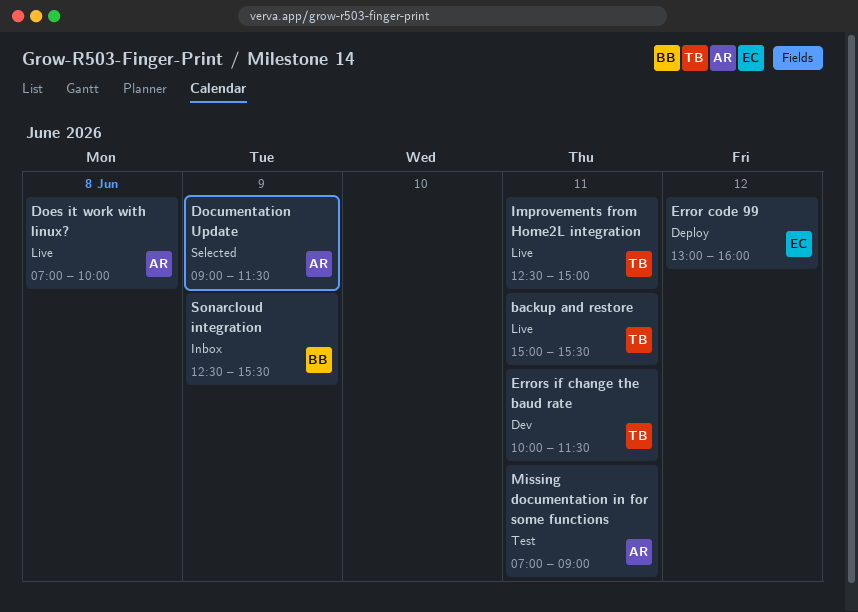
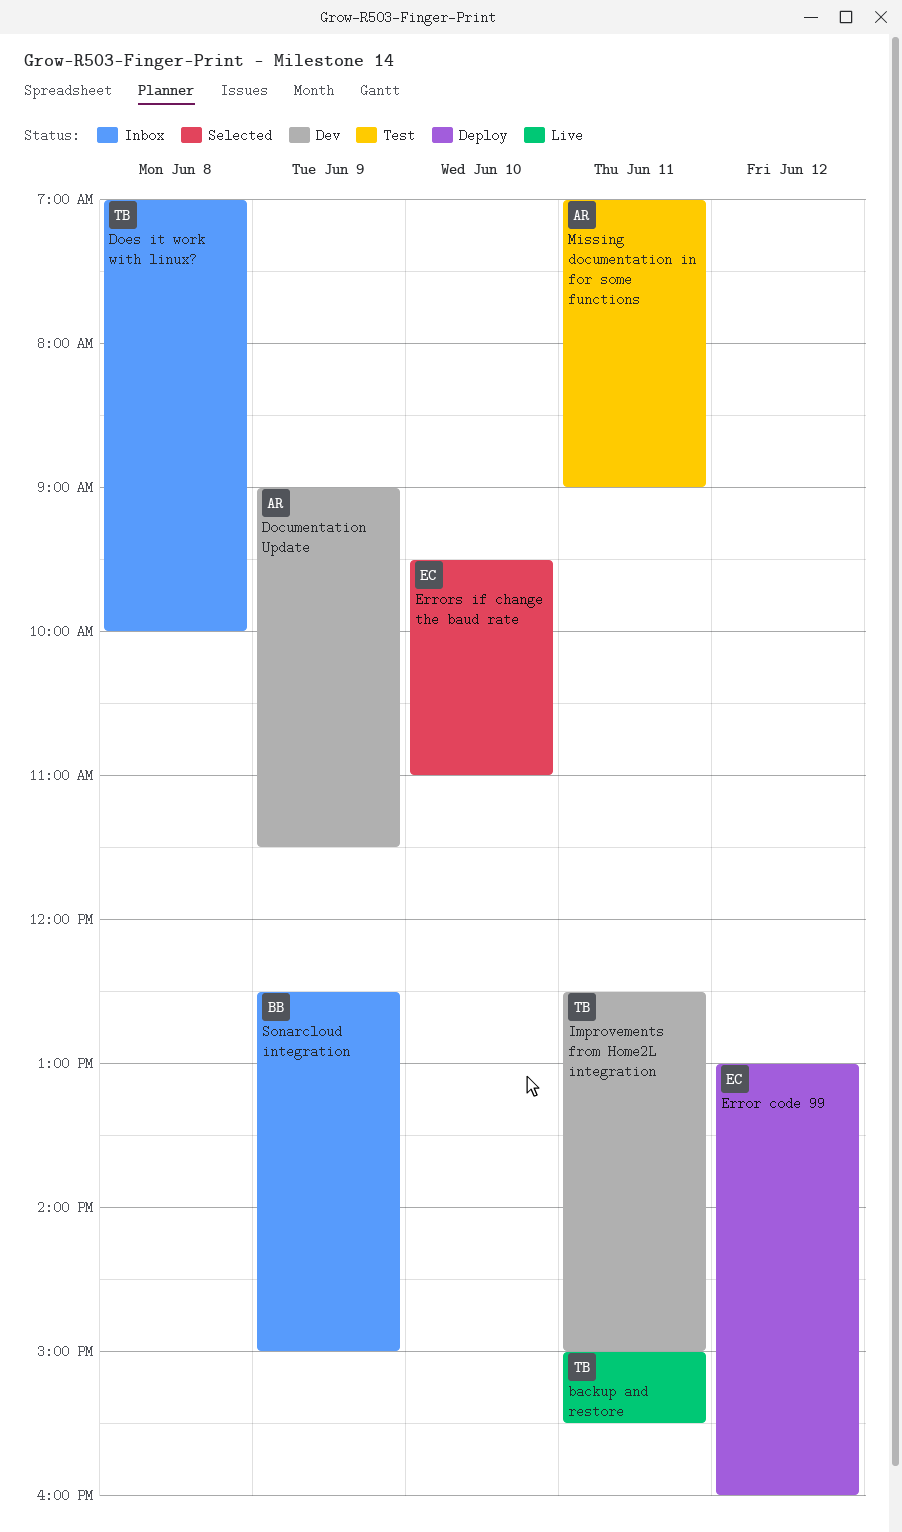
Documentation Update, status: Selected -> Dev
Does it work with linux?, status: Live -> Inbox
Does it work with linux?, owner: AR -> TB
Errors if change the baud rate, status: Dev -> Selected
Errors if change the baud rate, owner: TB -> EC
Errors if change the baud rate, day: Jun 11 -> Jun 10
Errors if change the baud rate, begins: 10:00 -> 09:30
Errors if change the baud rate, ends: 11:30 -> 11:00
Improvements from Home2L integration, status: Live -> Dev
Sonarcloud integration, ends: 15:30 -> 15:00

